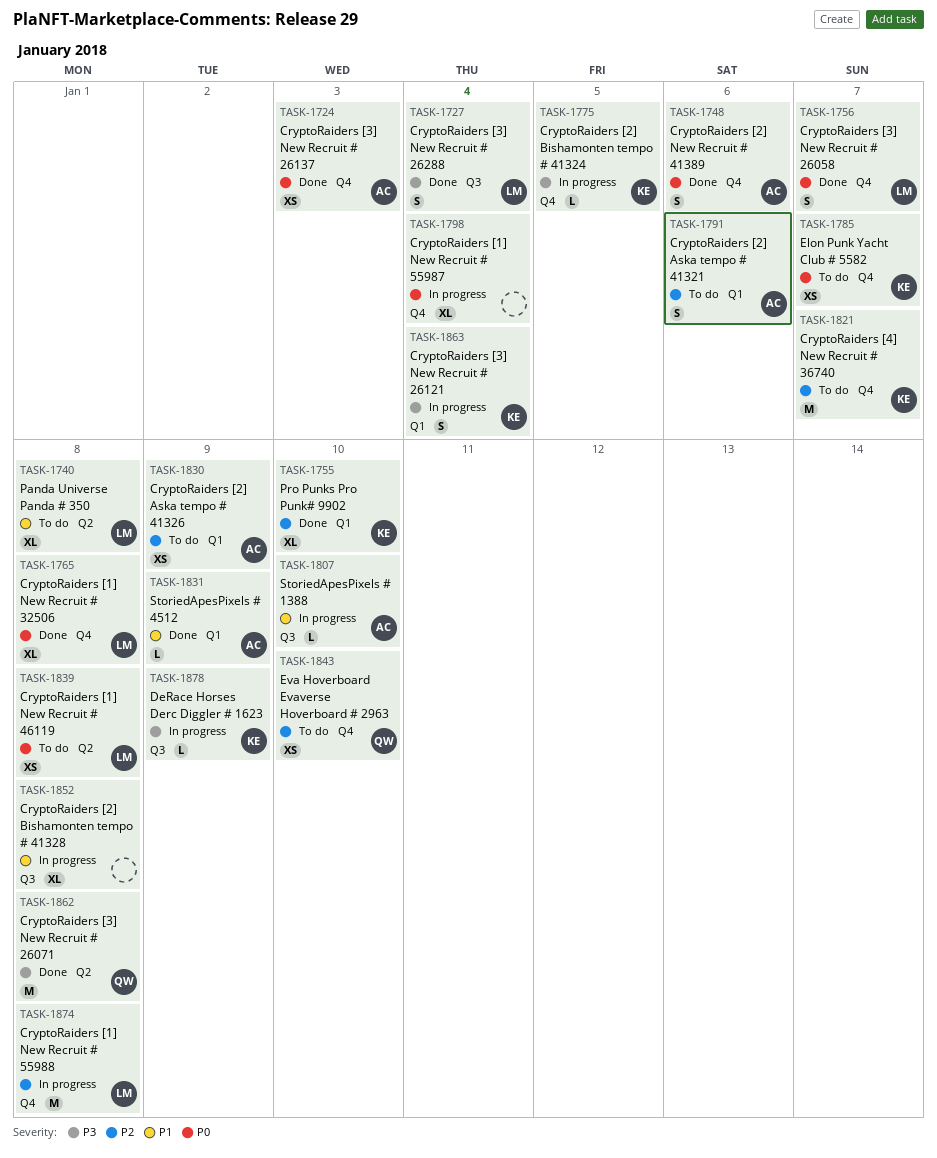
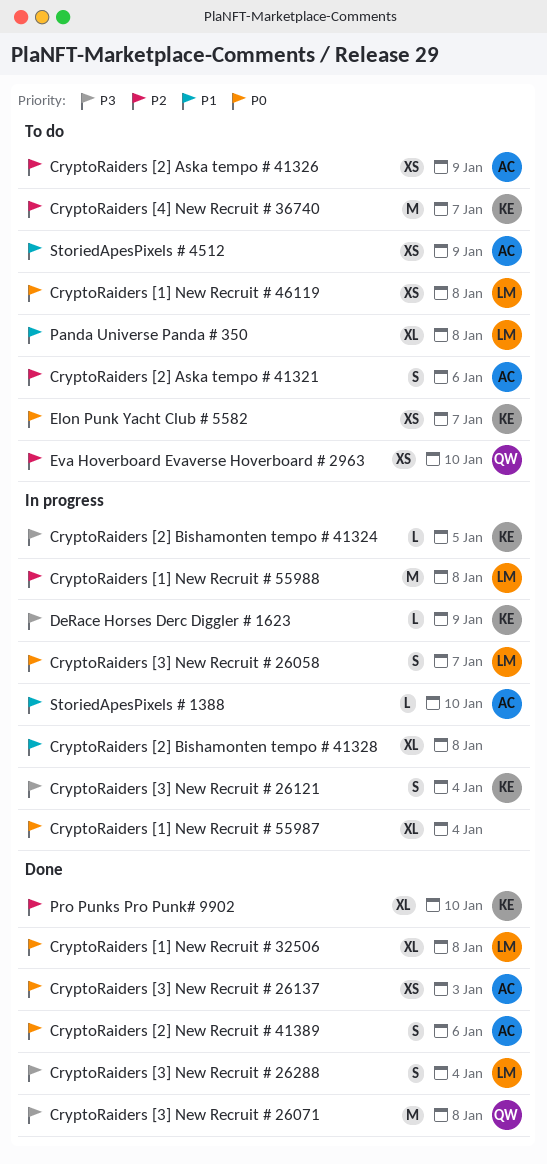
CryptoRaiders [3] New Recruit # 26058, status: Done -> In progress
StoriedApesPixels # 4512, status: Done -> To do
StoriedApesPixels # 4512, estimate: L -> XS

